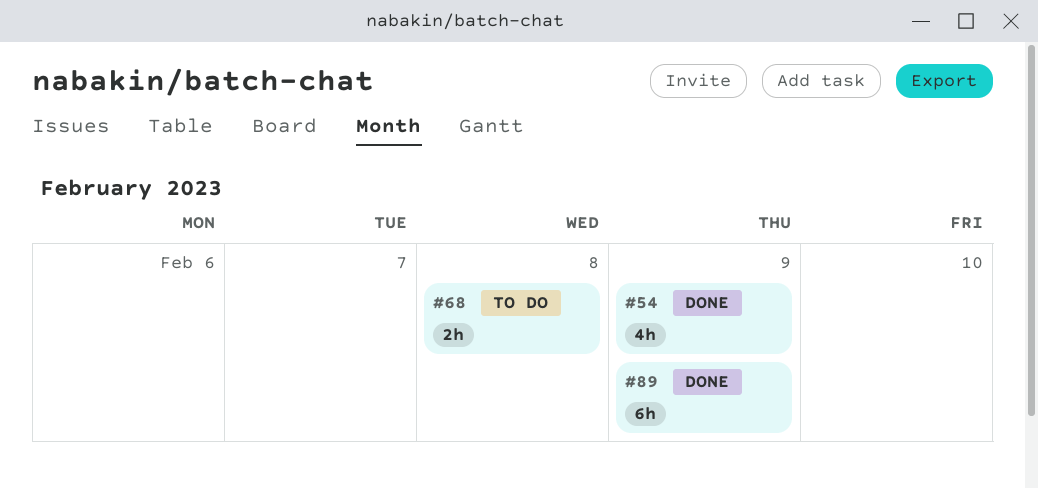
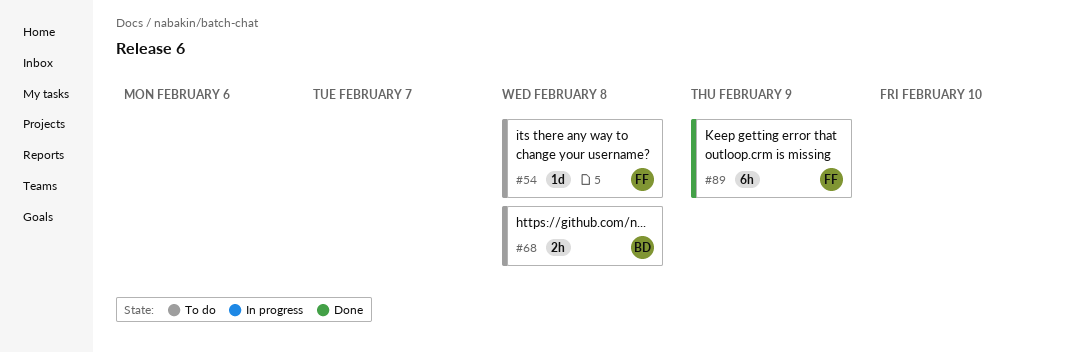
#54, status: Done -> To do
#54, estimate: 4h -> 1d
#54, due: Feb 9 -> Feb 8

